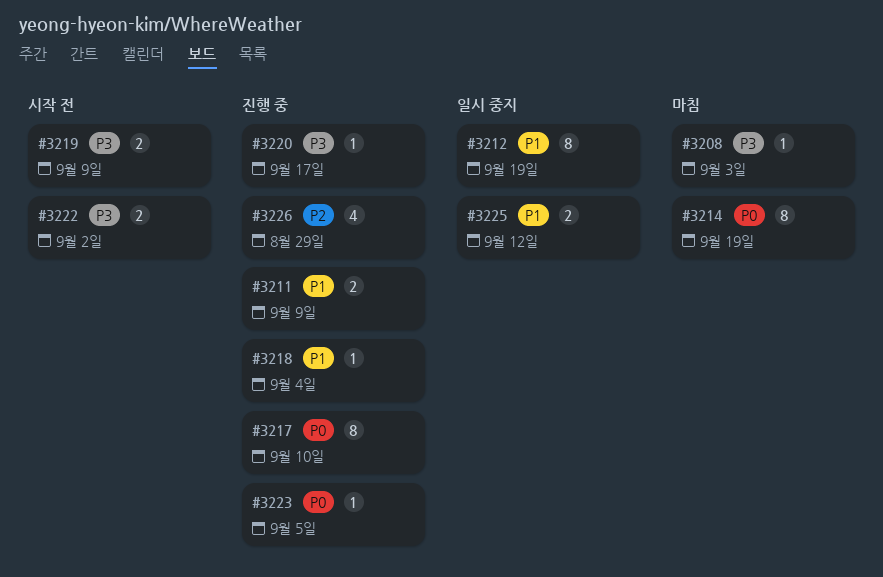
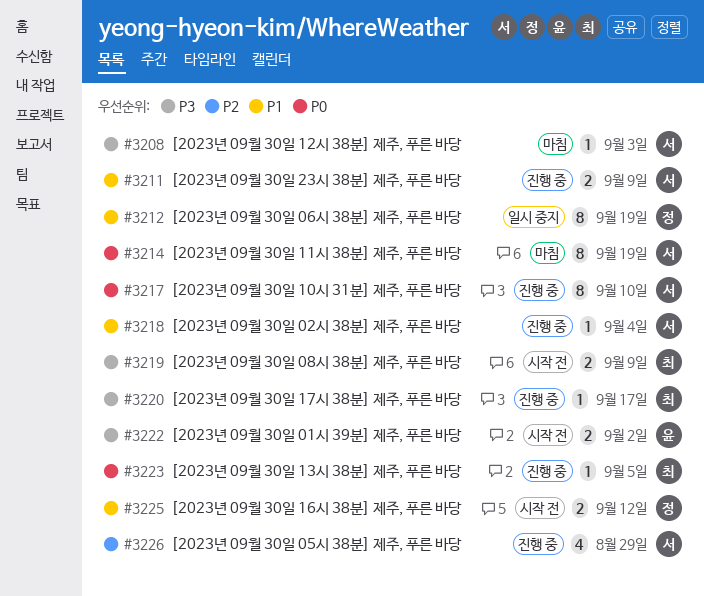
#3225, status: 일시 중지 -> 시작 전

